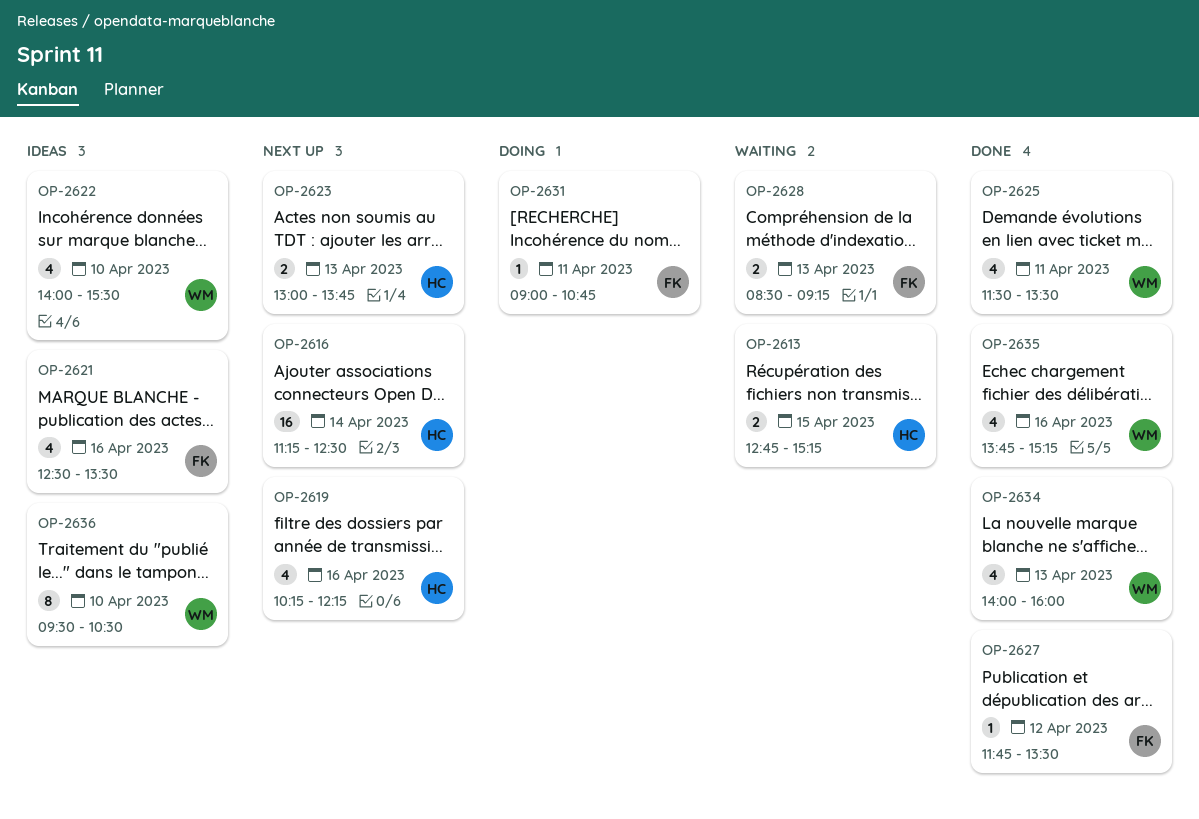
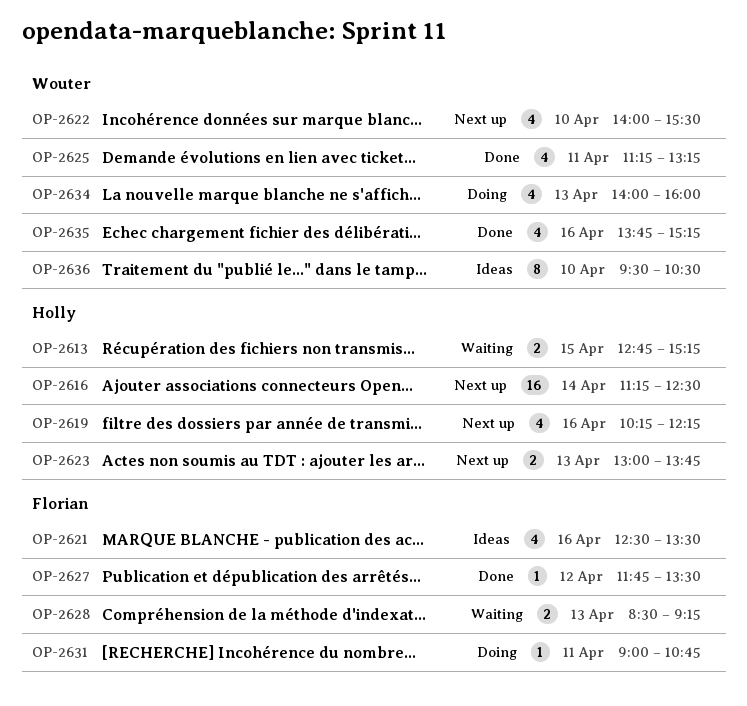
OP-2622, status: Ideas -> Next up
OP-2625, begins: 11:30 -> 11:15
OP-2625, ends: 13:30 -> 13:15
OP-2634, status: Done -> Doing

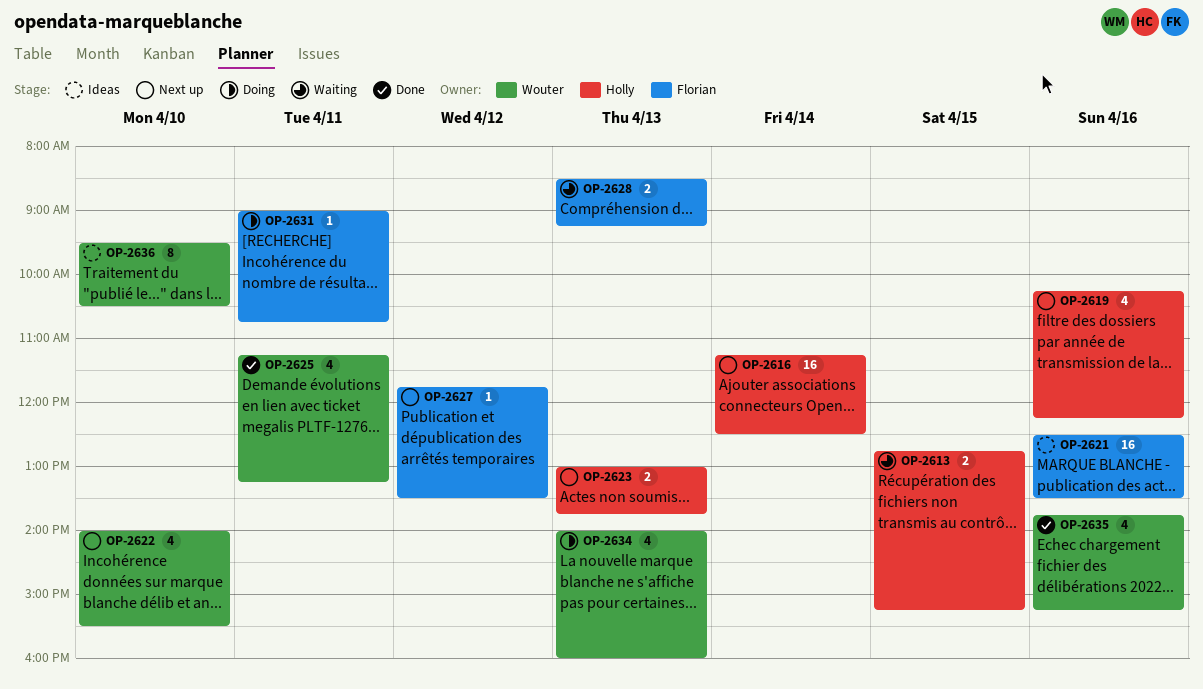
OP-2621, estimate: 4 -> 16
OP-2627, status: Done -> Next up

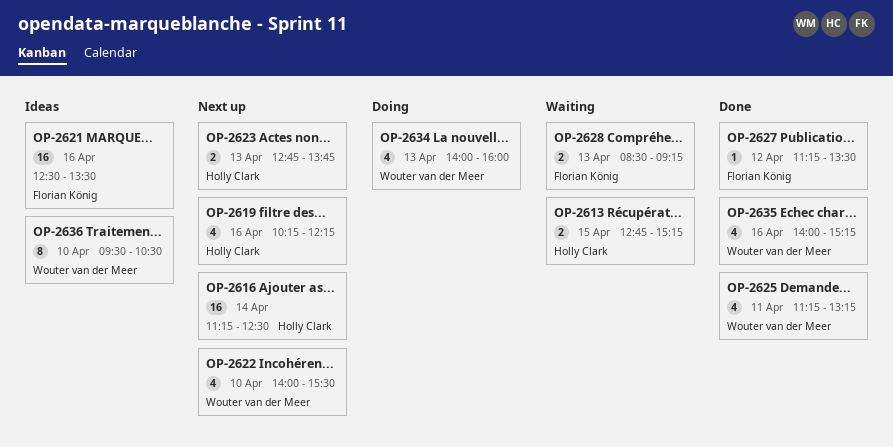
OP-2623, begins: 13:00 -> 12:45
OP-2627, status: Next up -> Done
OP-2627, begins: 11:45 -> 11:15
OP-2631: present -> none
OP-2635, begins: 13:45 -> 14:00

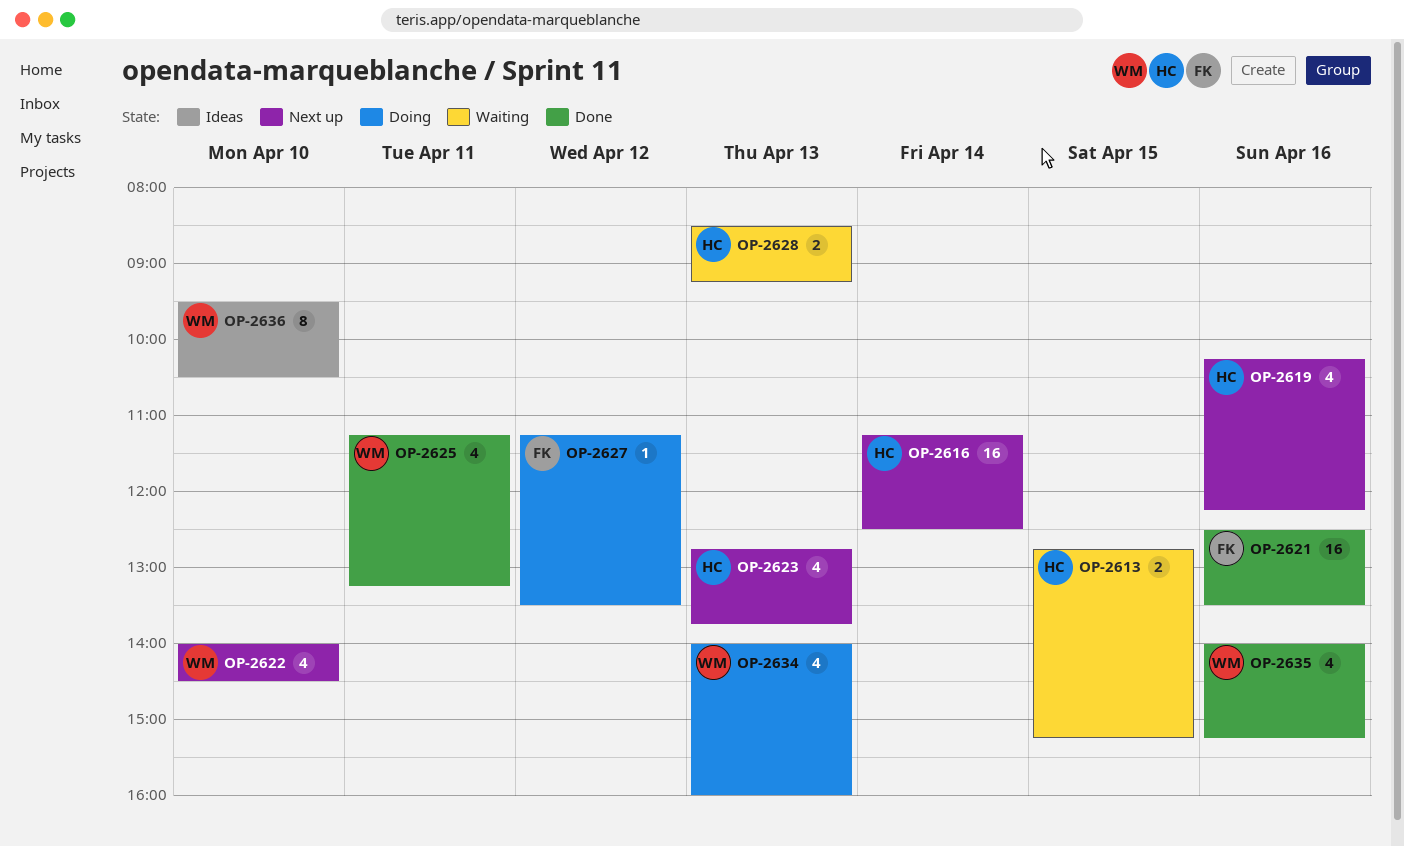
OP-2621, status: Ideas -> Done
OP-2622, ends: 15:30 -> 14:30
OP-2623, estimate: 2 -> 4
OP-2627, status: Done -> Doing
OP-2628, owner: Florian König -> Holly Clark

